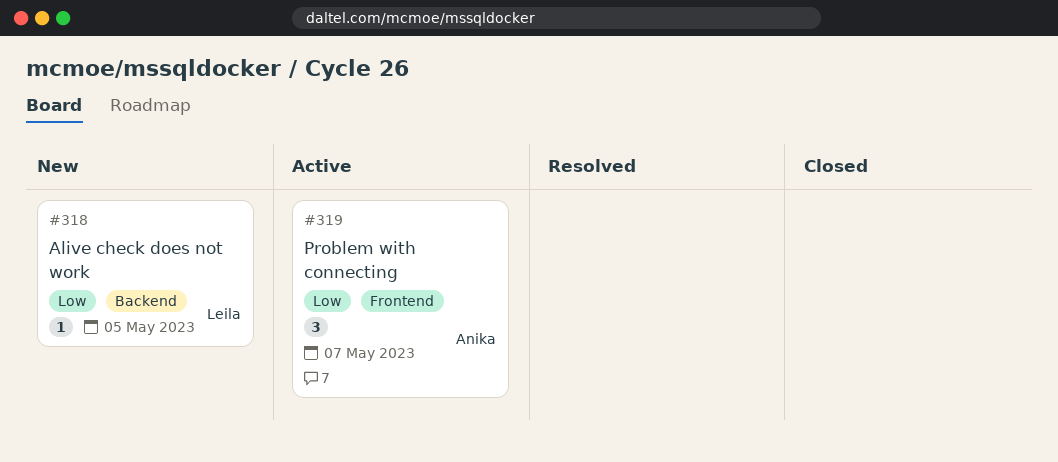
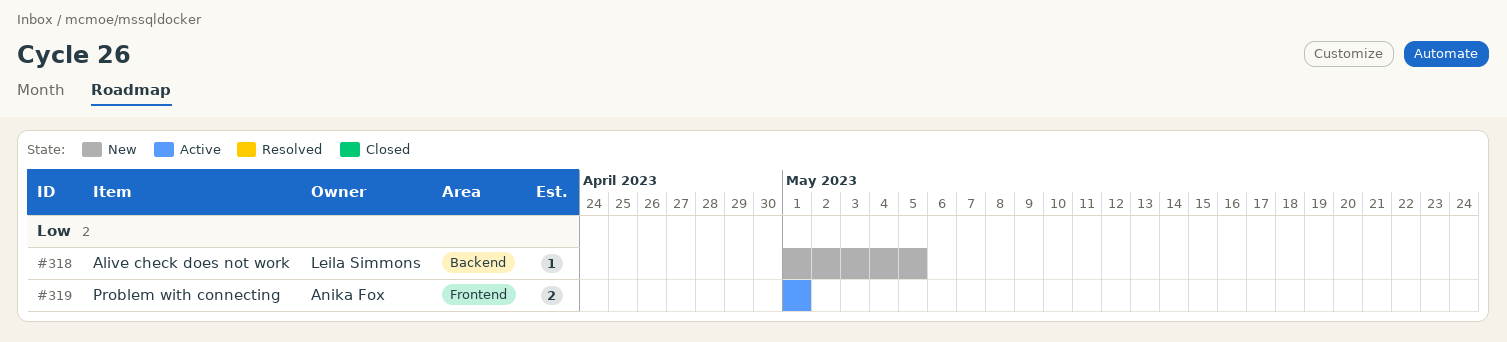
#319, estimate: 3 -> 2
#319, due: May 7 -> May 1

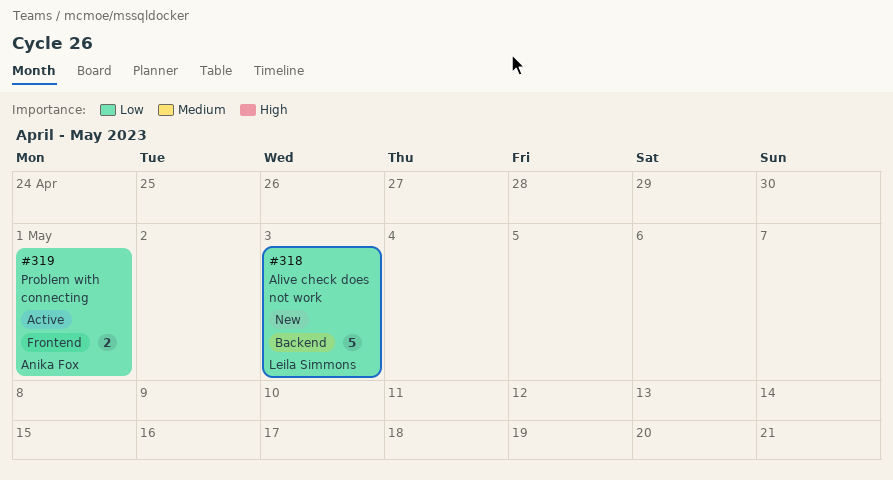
#318, estimate: 1 -> 5
#318, due: May 5 -> May 3

